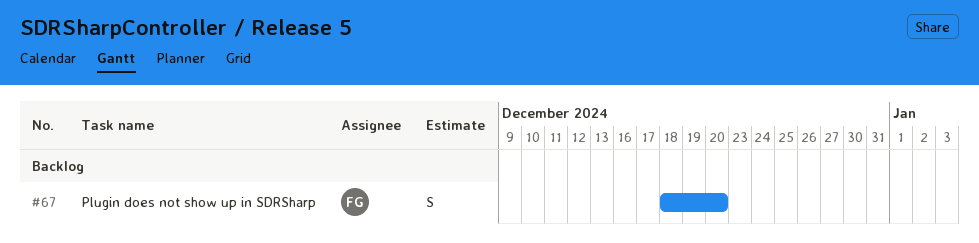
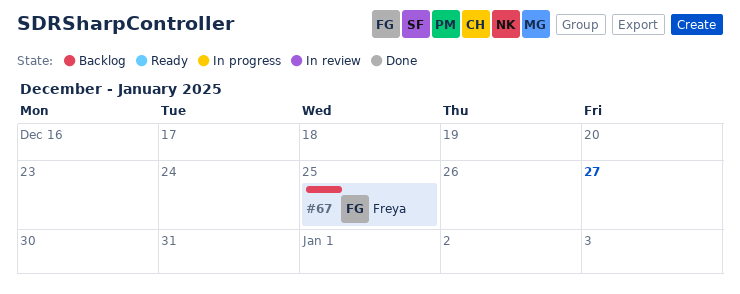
#67, due: Dec 20 -> Dec 25

